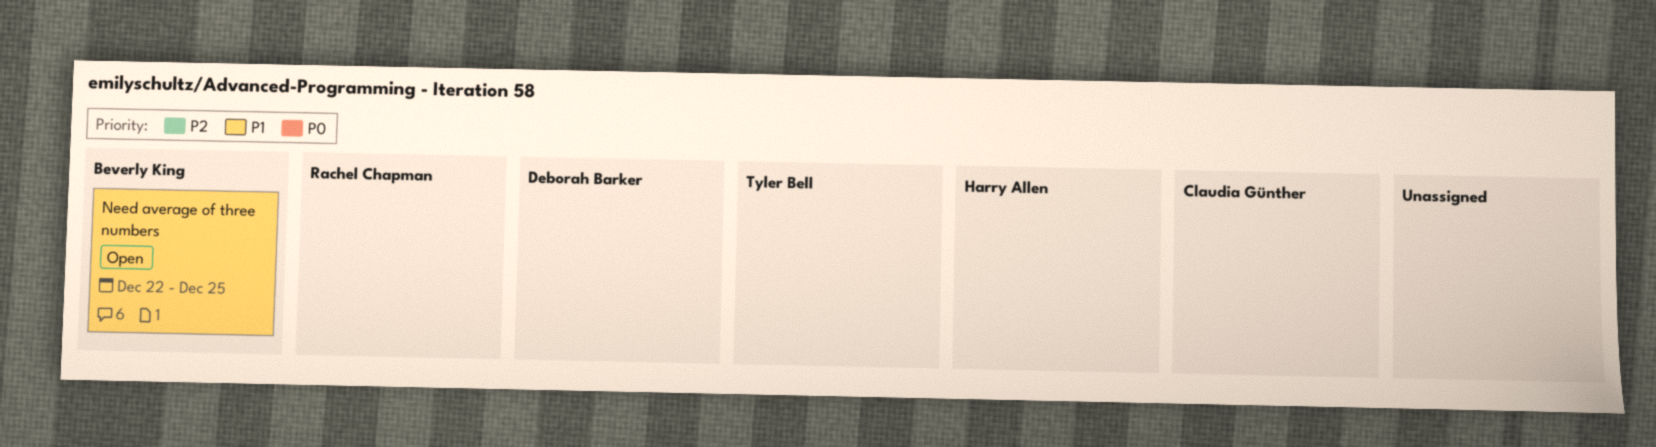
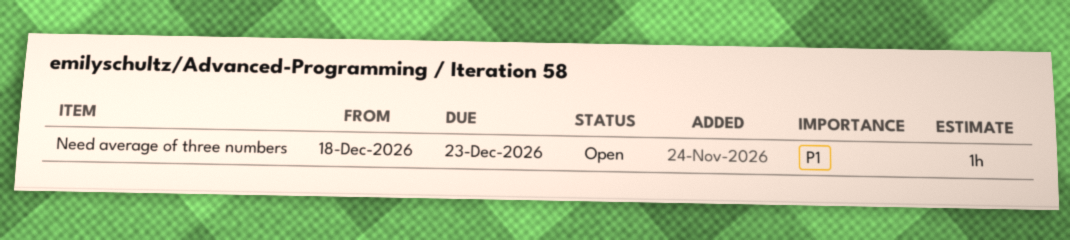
Need average of three numbers, start: Dec 22 -> Dec 18
Need average of three numbers, due: Dec 25 -> Dec 23

